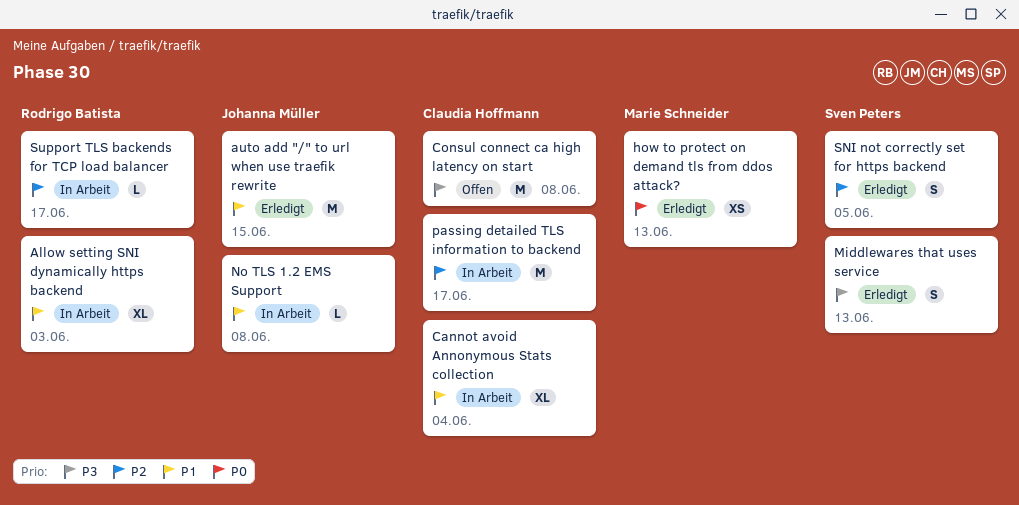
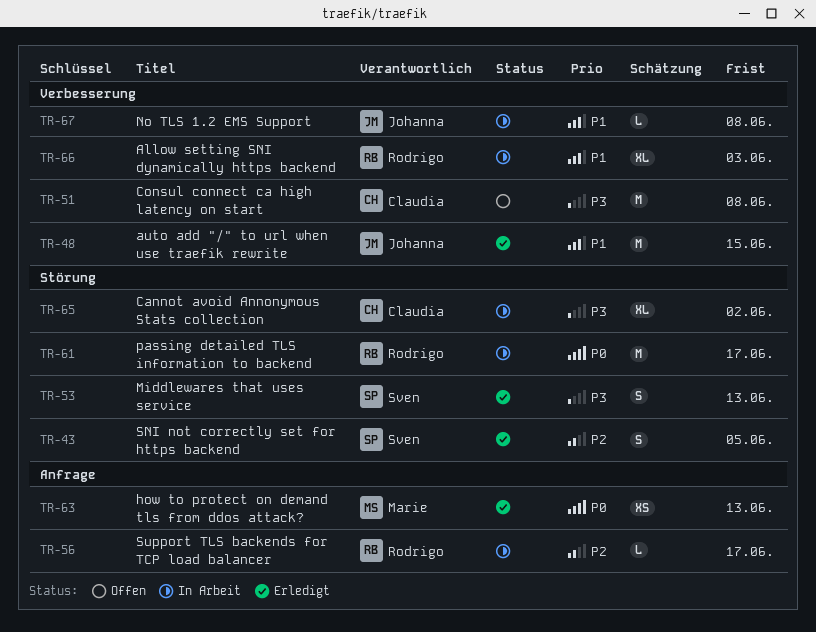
Cannot avoid Annonymous Stats collection, priority: P1 -> P3
Cannot avoid Annonymous Stats collection, due: Jun 4 -> Jun 2
passing detailed TLS information to backend, owner: Claudia Hoffmann -> Rodrigo Batista
passing detailed TLS information to backend, priority: P2 -> P0

